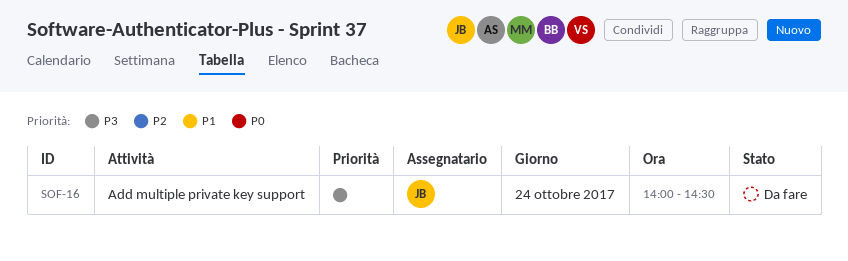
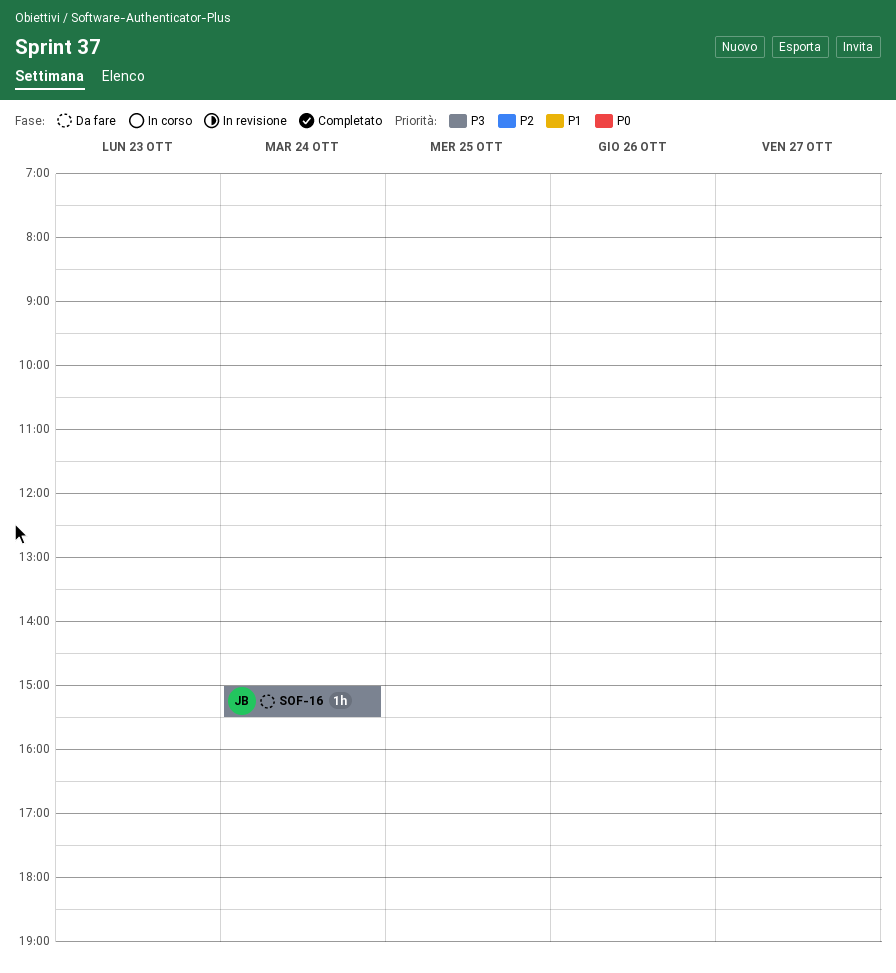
SOF-16, begins: 14:00 -> 15:00
SOF-16, ends: 14:30 -> 15:30

